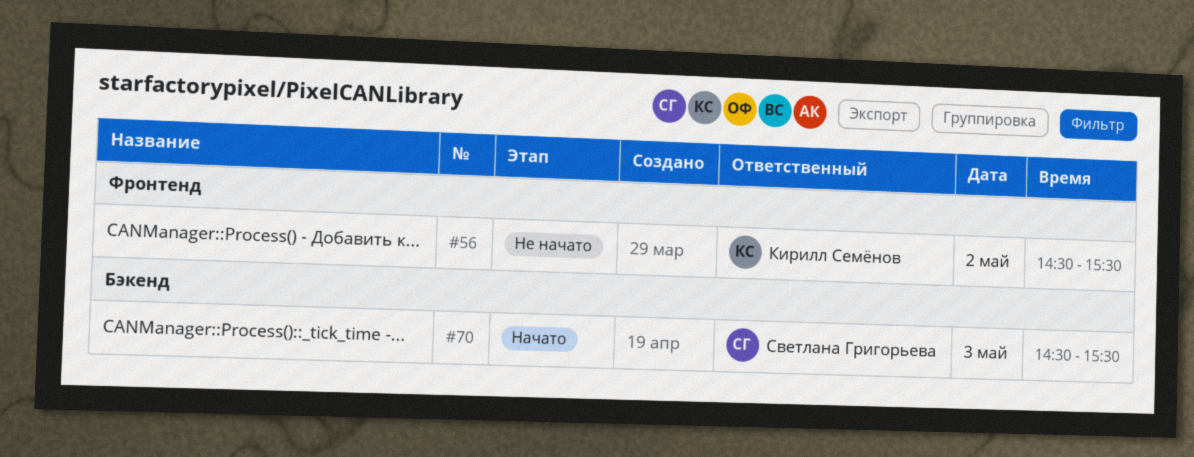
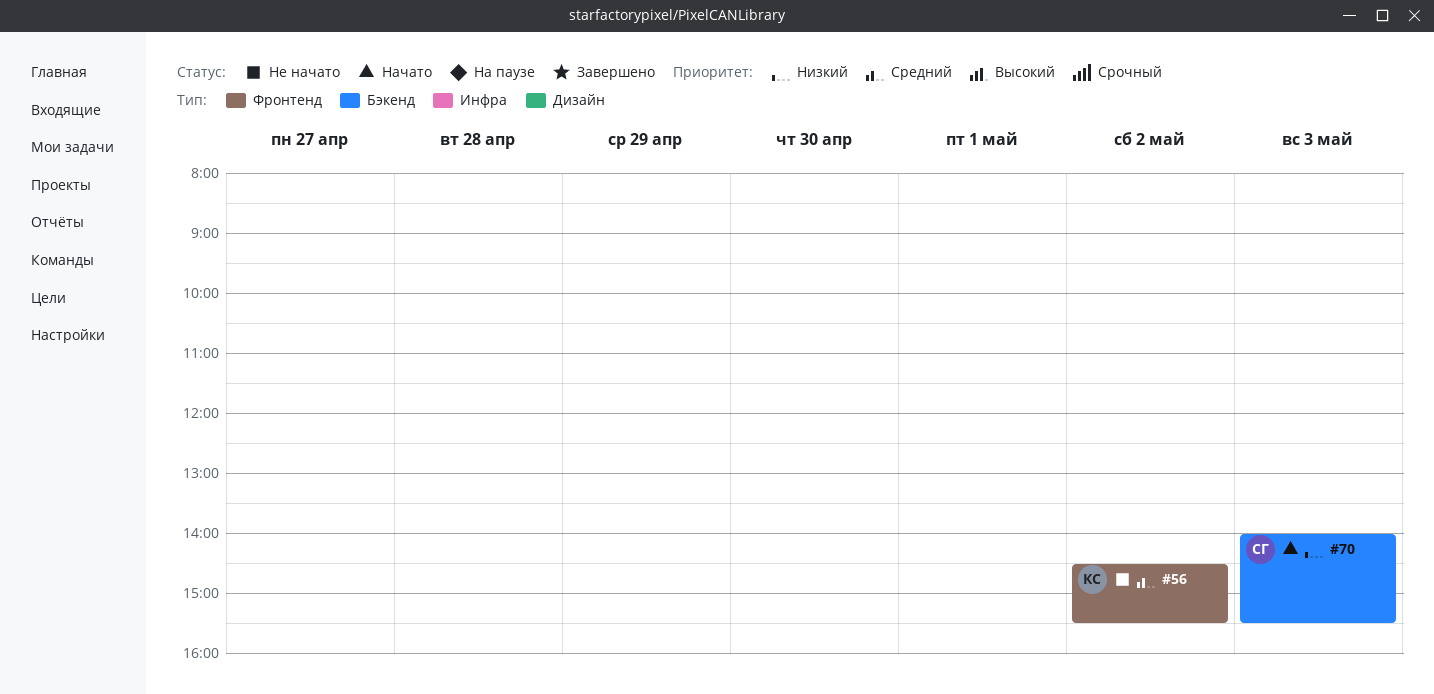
#70, begins: 14:30 -> 14:00

